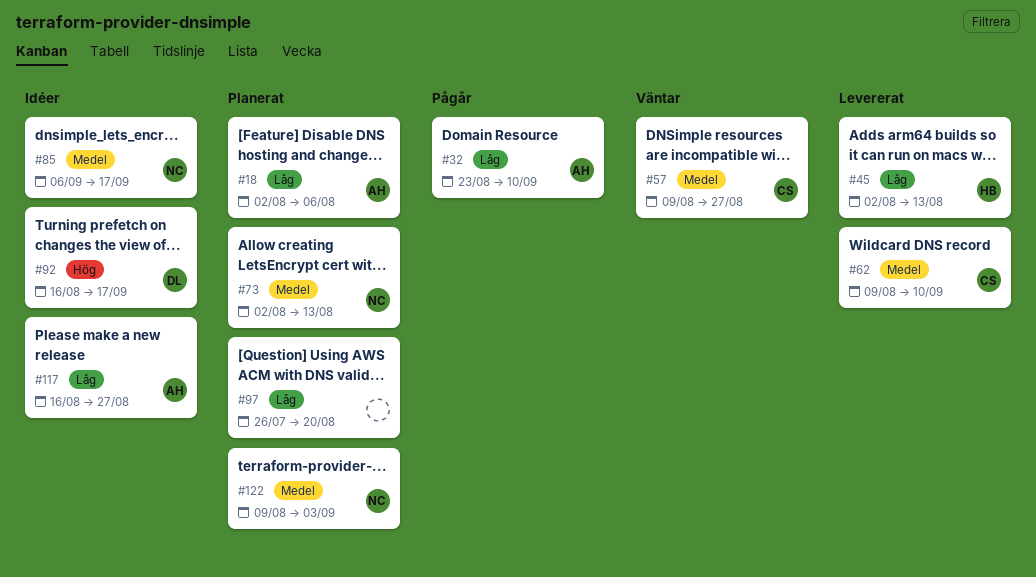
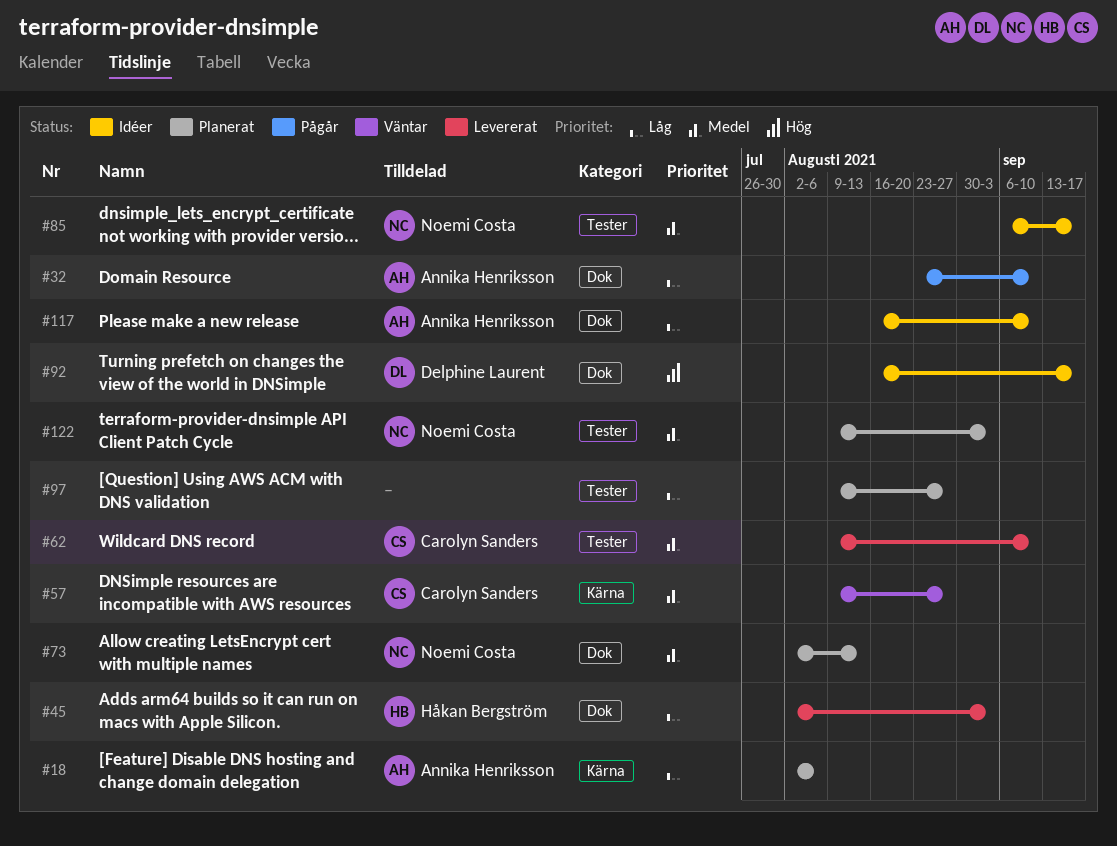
#45, due: Aug 13 -> Sep 3
#97, start: Jul 26 -> Aug 9
#97, due: Aug 20 -> Aug 27
#117, due: Aug 27 -> Sep 10

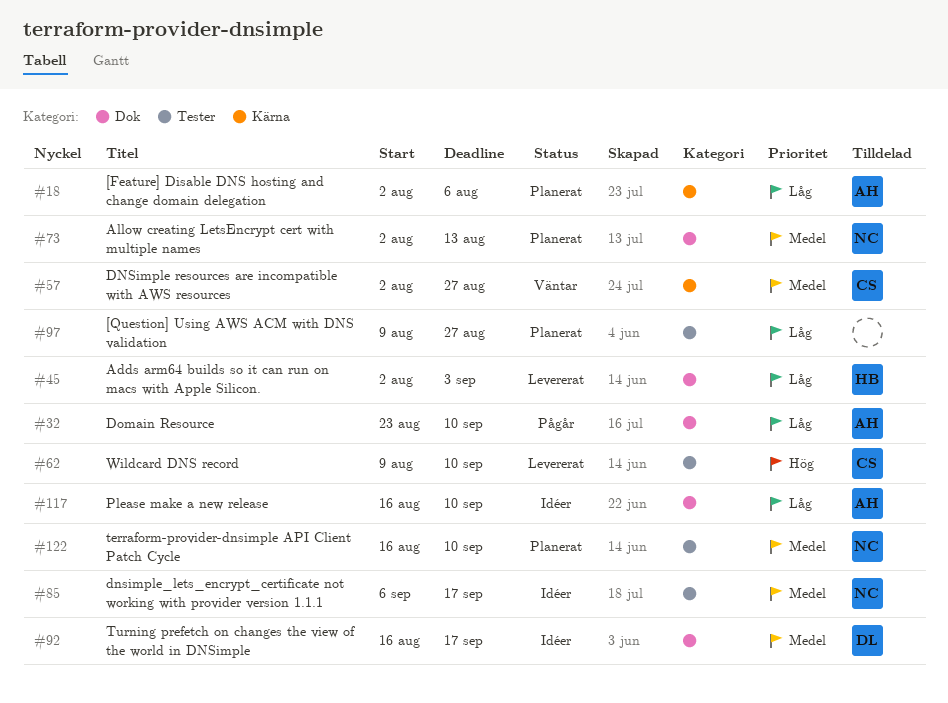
#57, start: Aug 9 -> Aug 2
#62, priority: Medel -> Hög
#92, priority: Hög -> Medel
#122, start: Aug 9 -> Aug 16
#122, due: Sep 3 -> Sep 10

